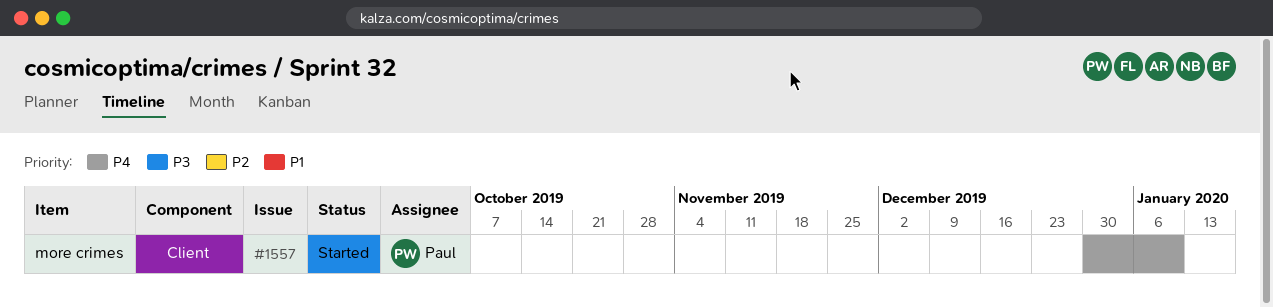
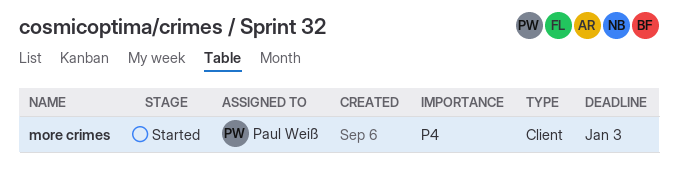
more crimes, due: Jan 10 -> Jan 3

